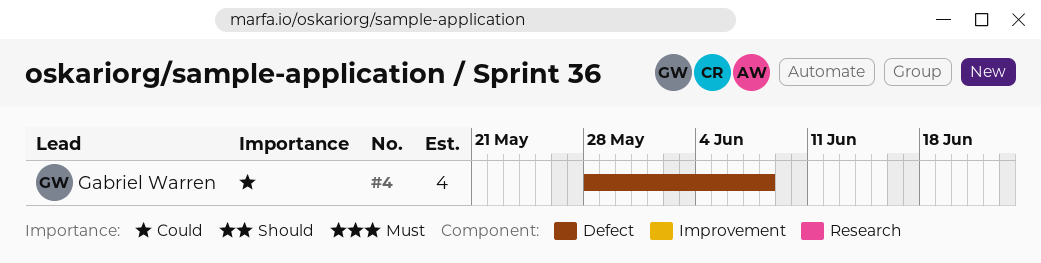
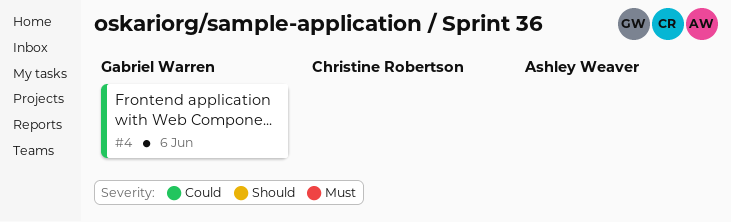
#4, estimate: 4 -> 1
#4, due: Jun 8 -> Jun 6

